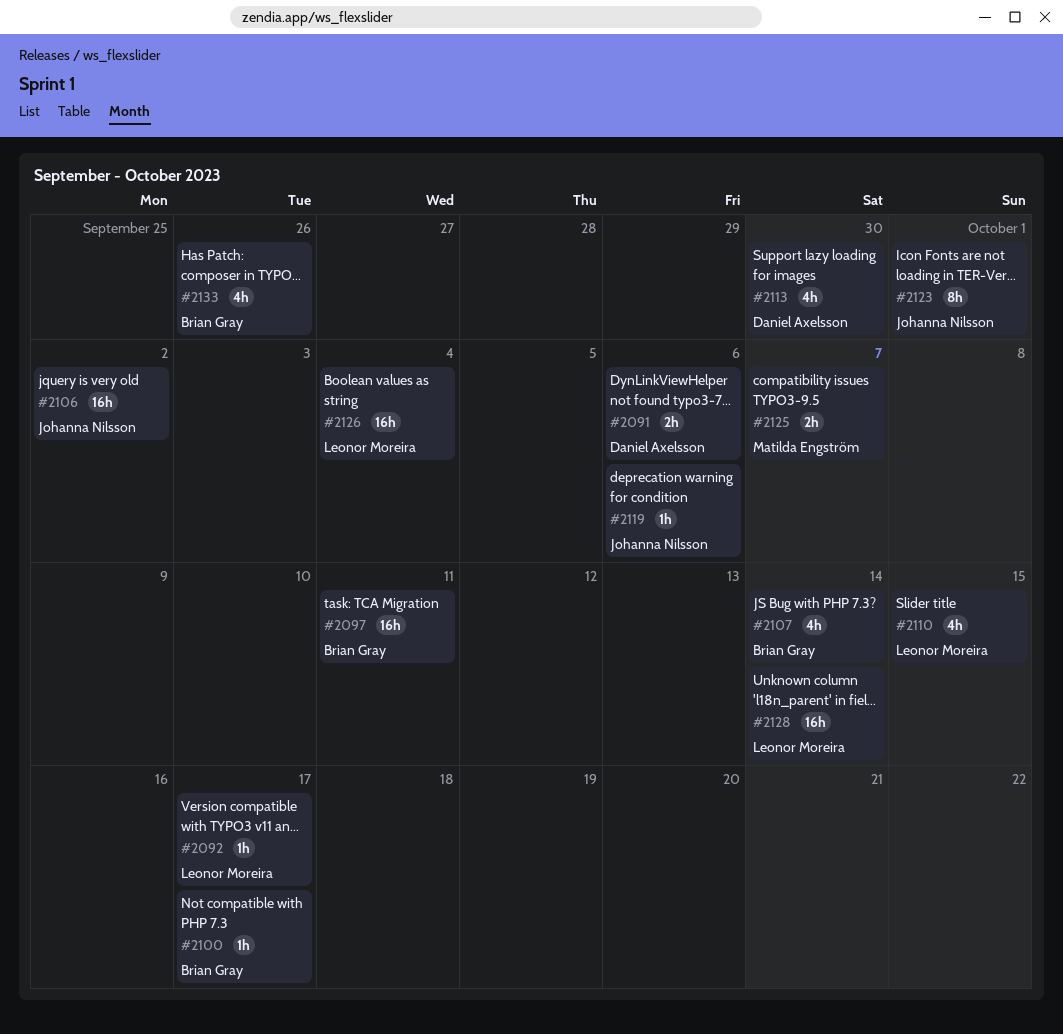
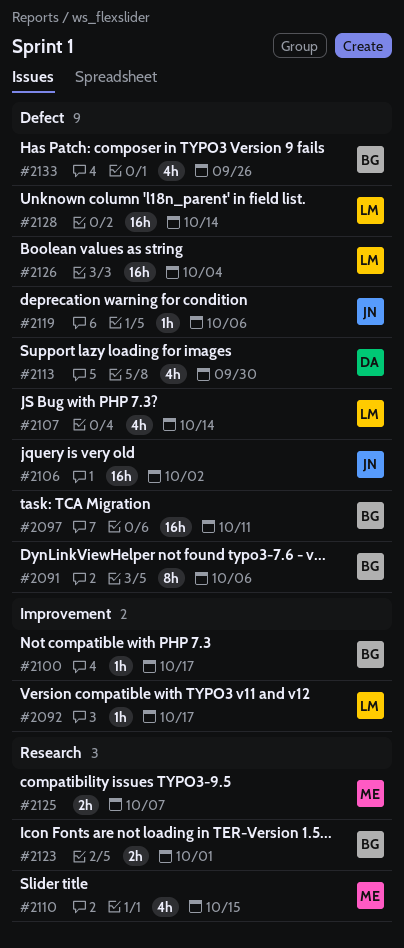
#2091, owner: Daniel Axelsson -> Brian Gray
#2091, estimate: 2h -> 8h
#2107, owner: Brian Gray -> Leonor Moreira
#2110, owner: Leonor Moreira -> Matilda Engström
#2123, owner: Johanna Nilsson -> Brian Gray
#2123, estimate: 8h -> 2h

